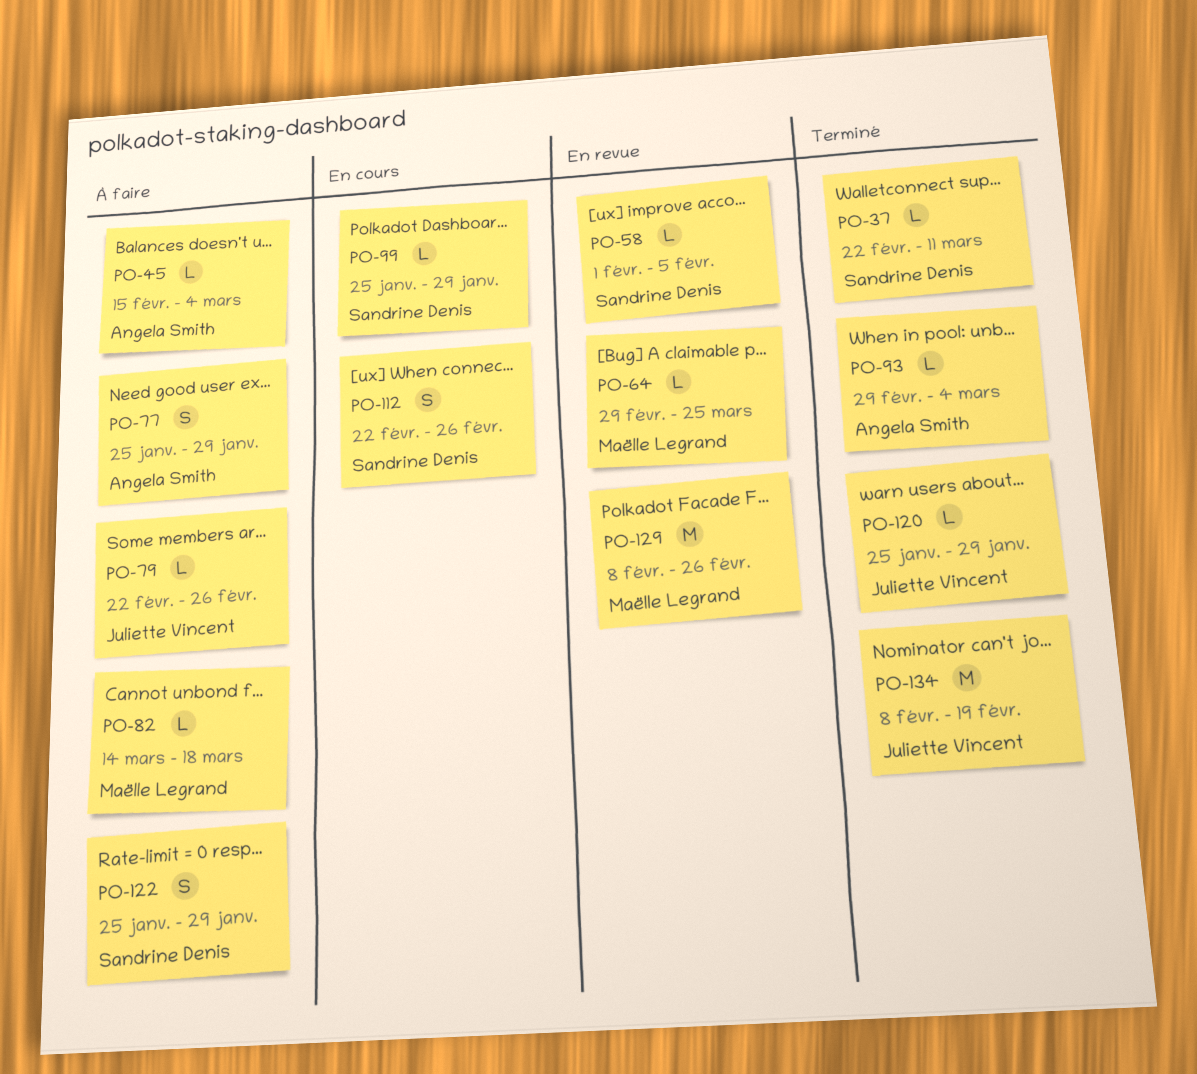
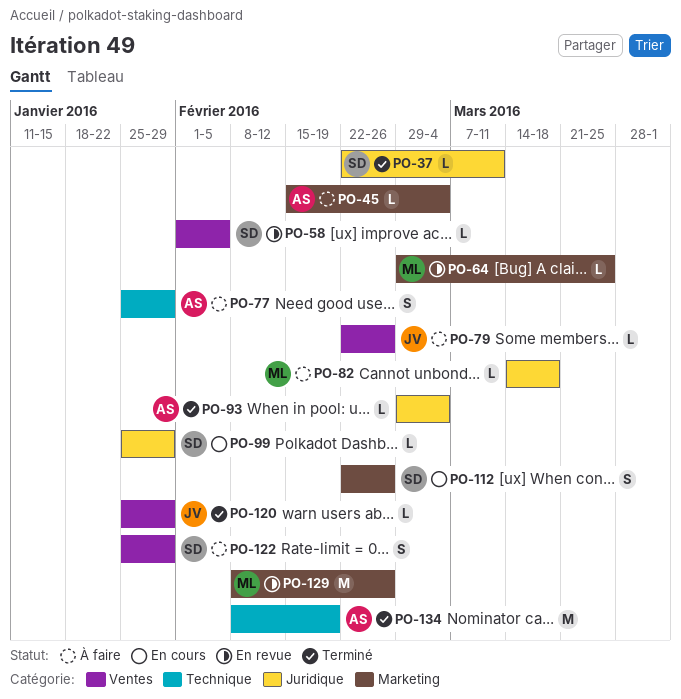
PO-134, owner: Juliette Vincent -> Angela Smith

